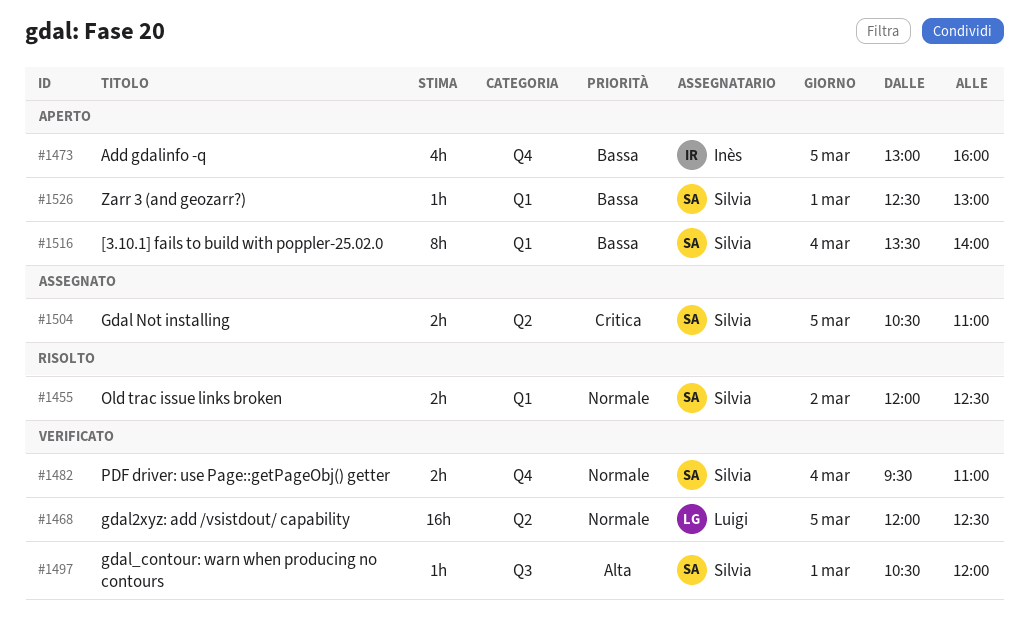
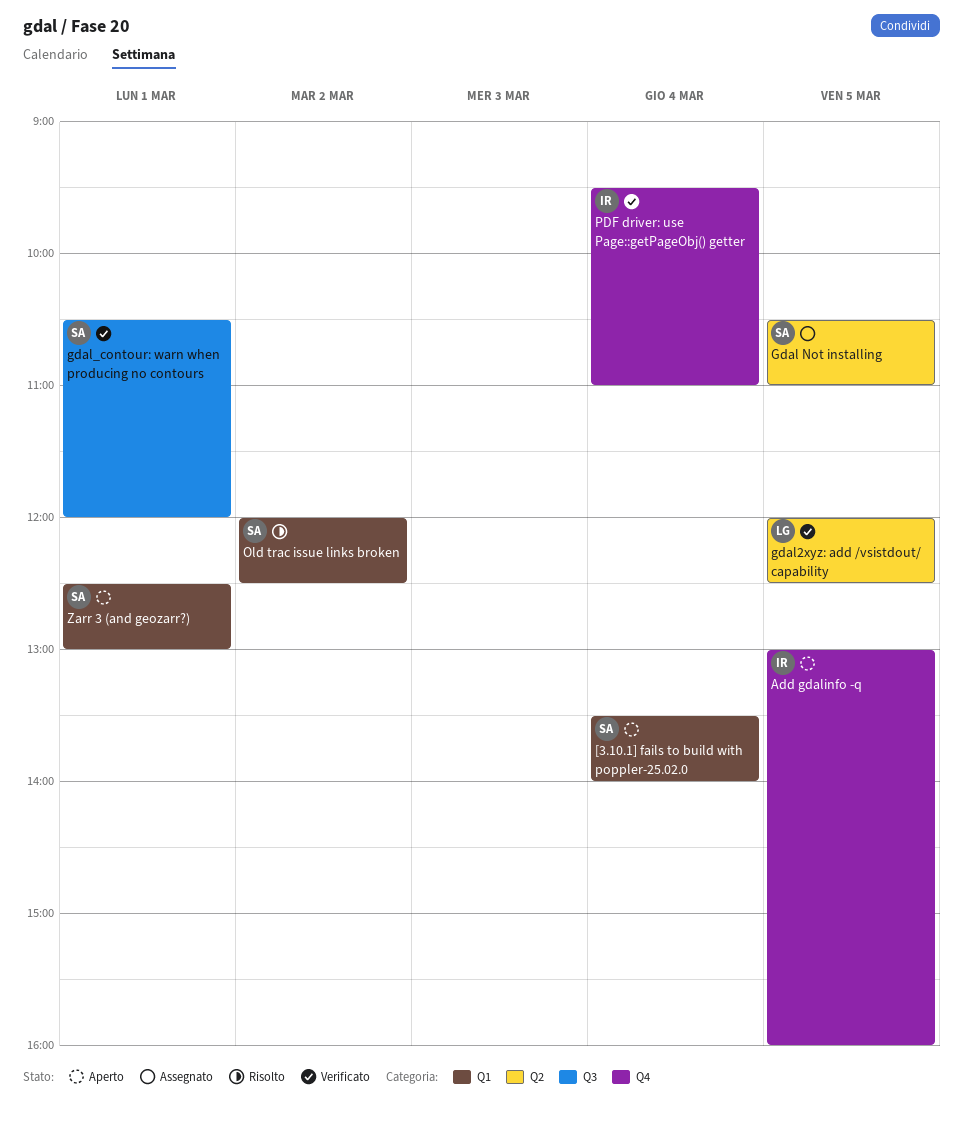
PDF driver: use Page::getPageObj() getter, owner: Silvia -> Inès

